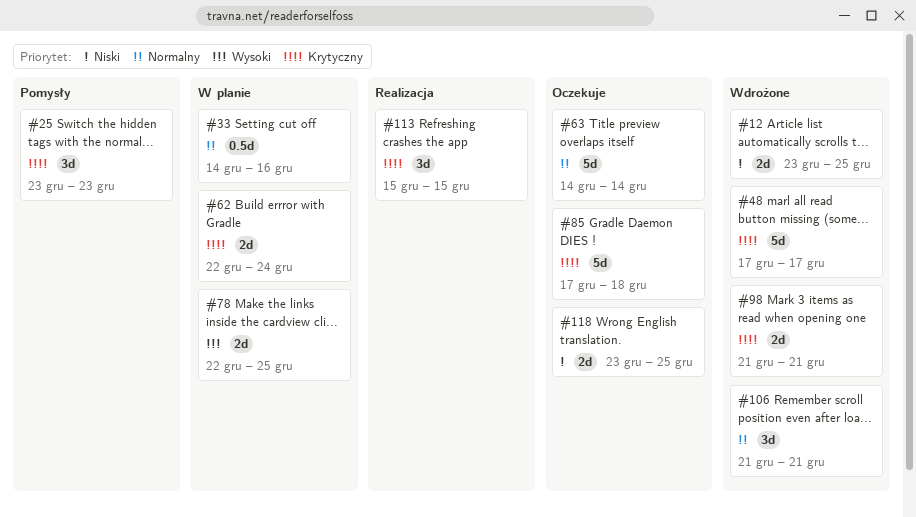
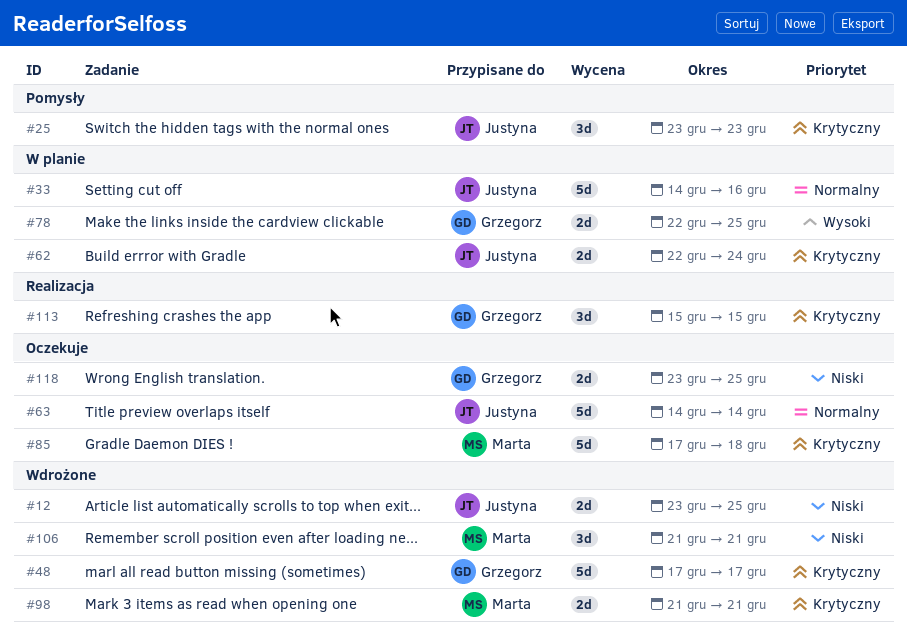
#33, estimate: 0.5d -> 5d
#106, priority: Normalny -> Niski

